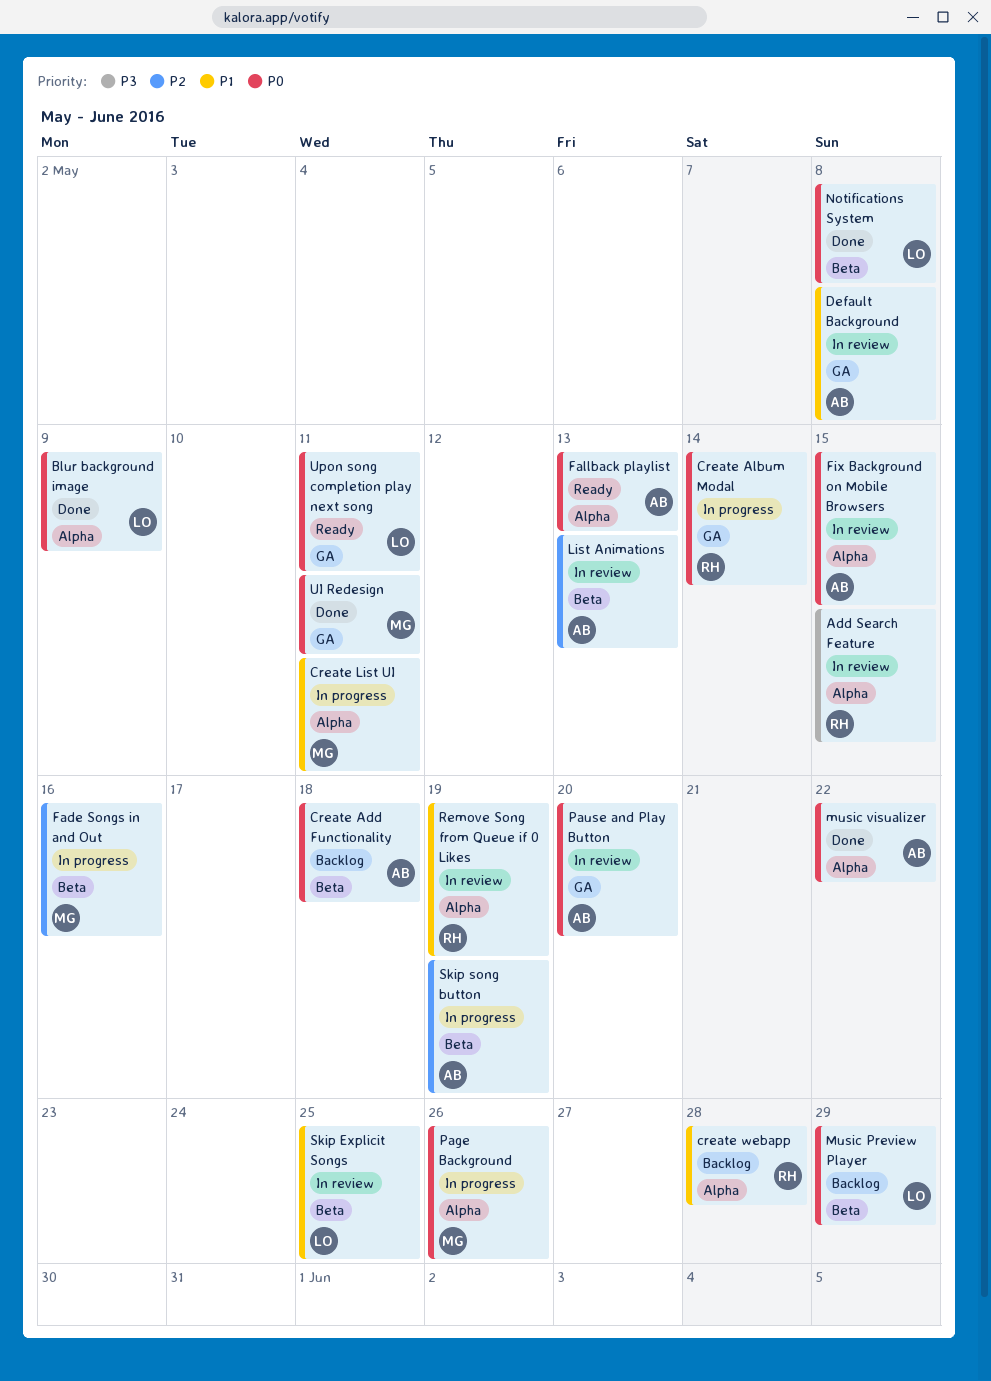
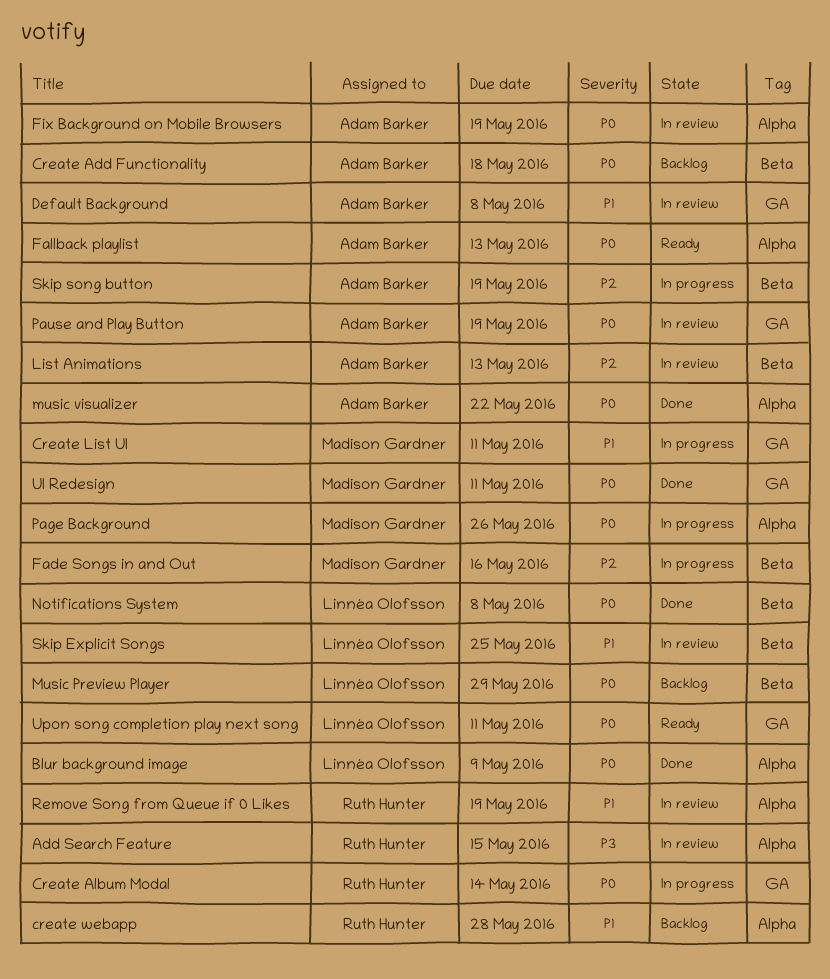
Create List UI, label: Alpha -> GA
Fix Background on Mobile Browsers, due: May 15 -> May 19
Pause and Play Button, due: May 20 -> May 19

